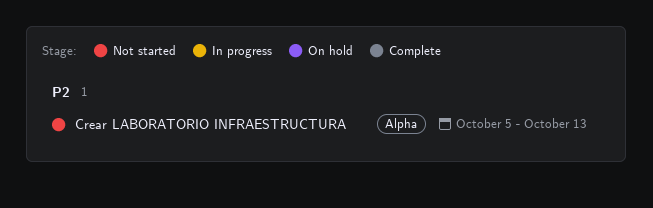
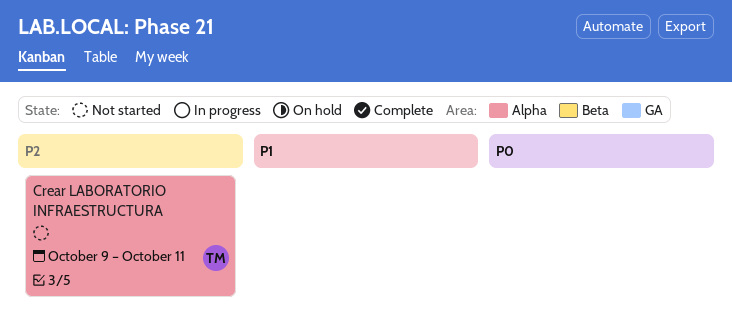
Crear LABORATORIO INFRAESTRUCTURA, start: Oct 5 -> Oct 9
Crear LABORATORIO INFRAESTRUCTURA, due: Oct 13 -> Oct 11

